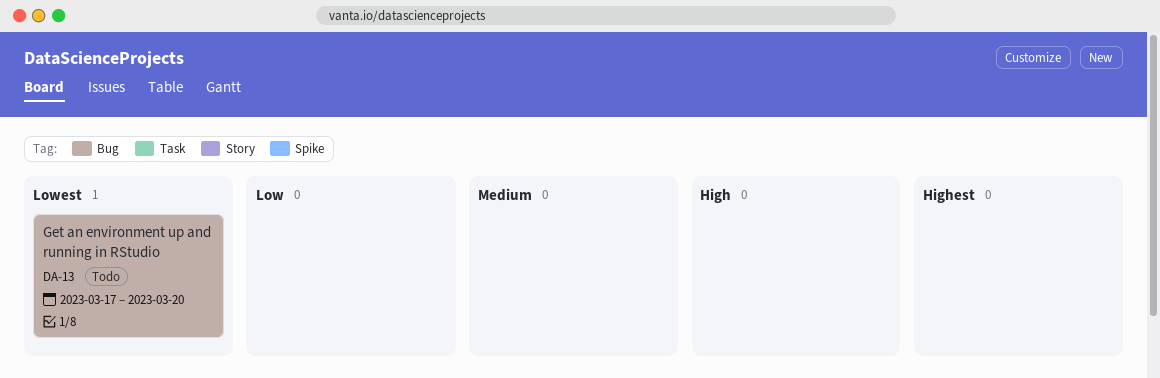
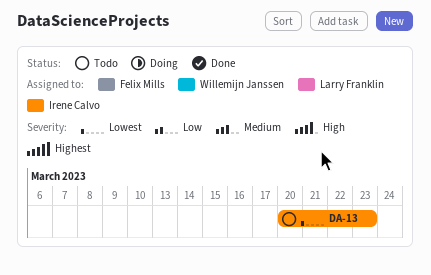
DA-13, start: Mar 17 -> Mar 20
DA-13, due: Mar 20 -> Mar 23

